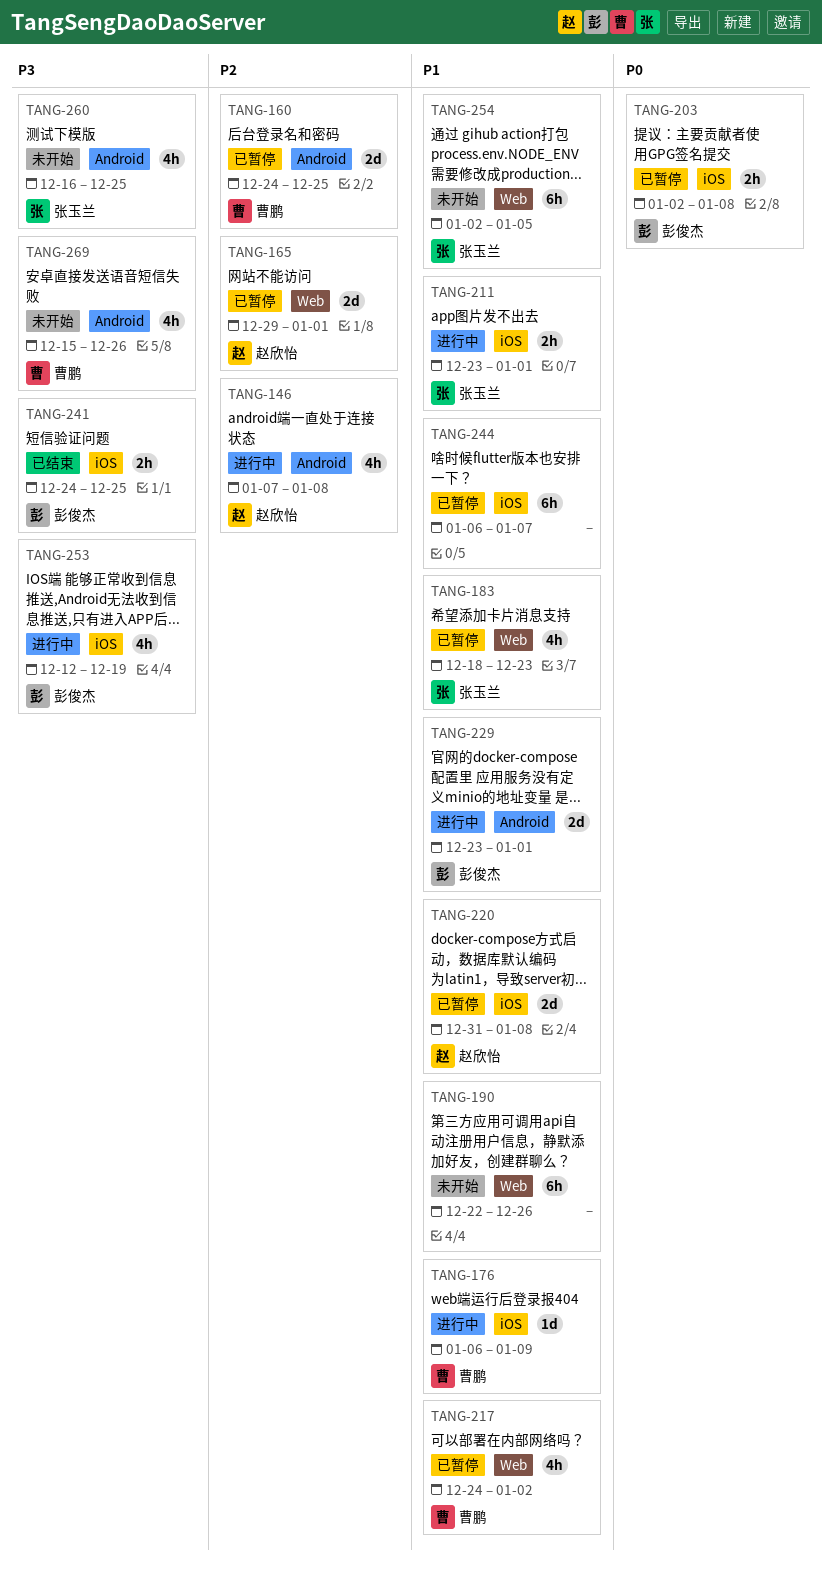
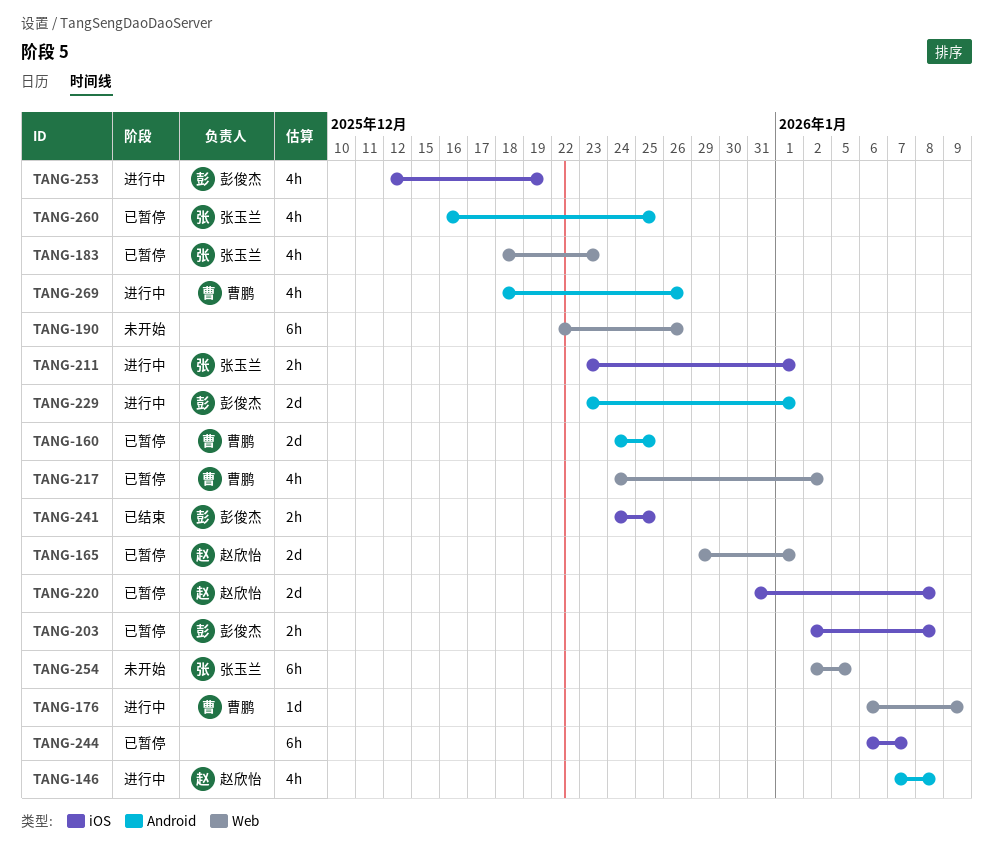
TANG-176, label: iOS -> Web
TANG-260, status: 未开始 -> 已暂停
TANG-269, status: 未开始 -> 进行中
TANG-269, start: Dec 15 -> Dec 18

